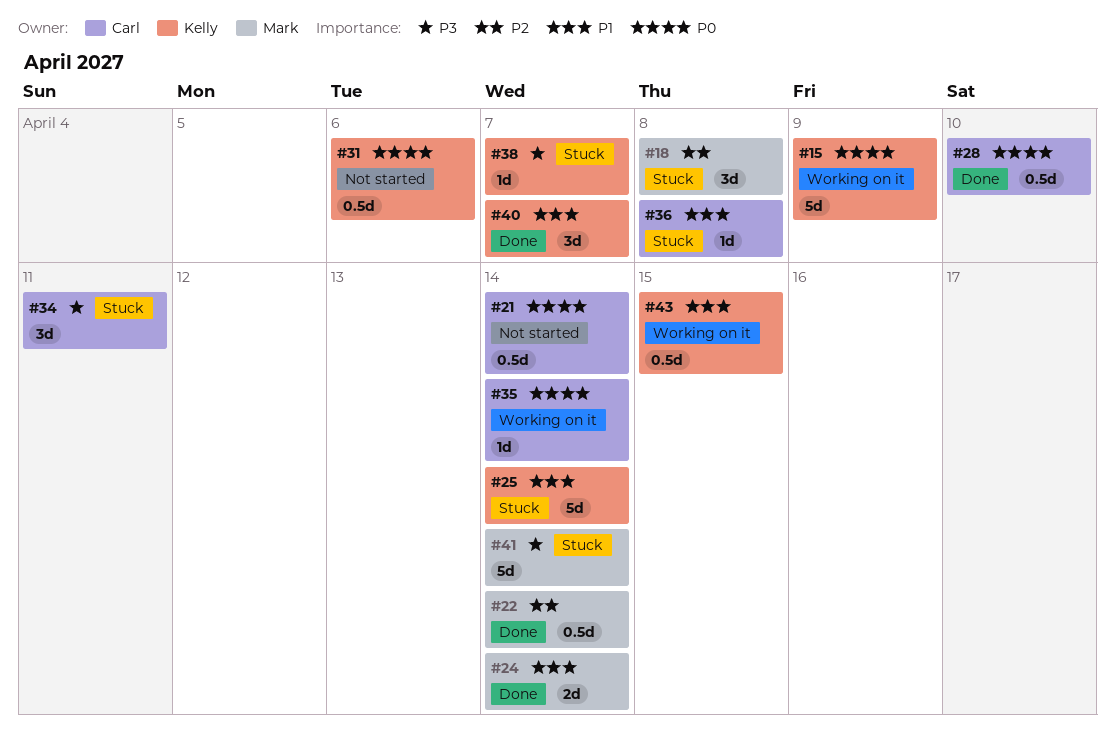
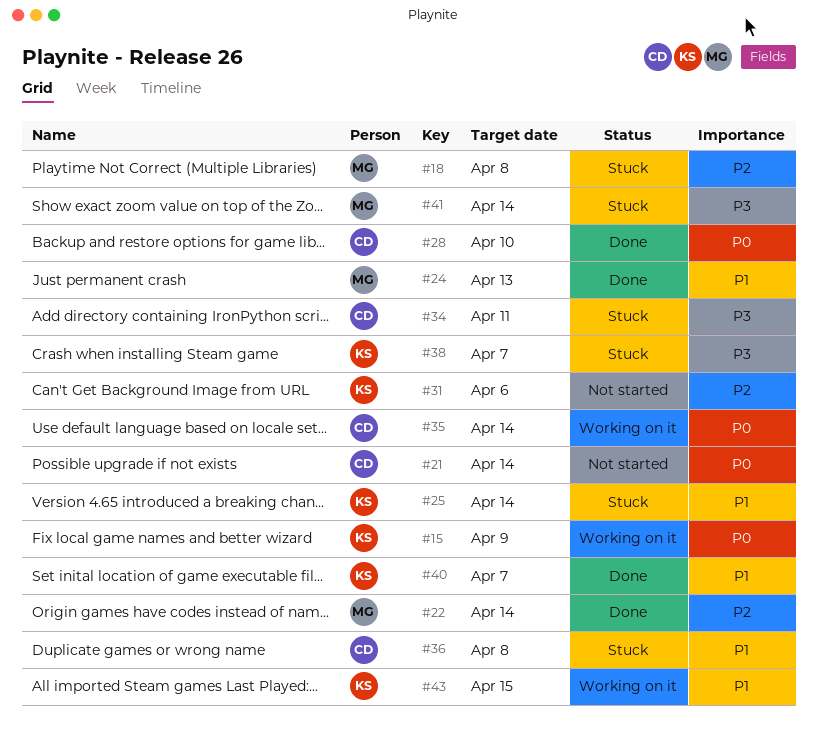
#24, due: Apr 14 -> Apr 13
#31, priority: P0 -> P2

